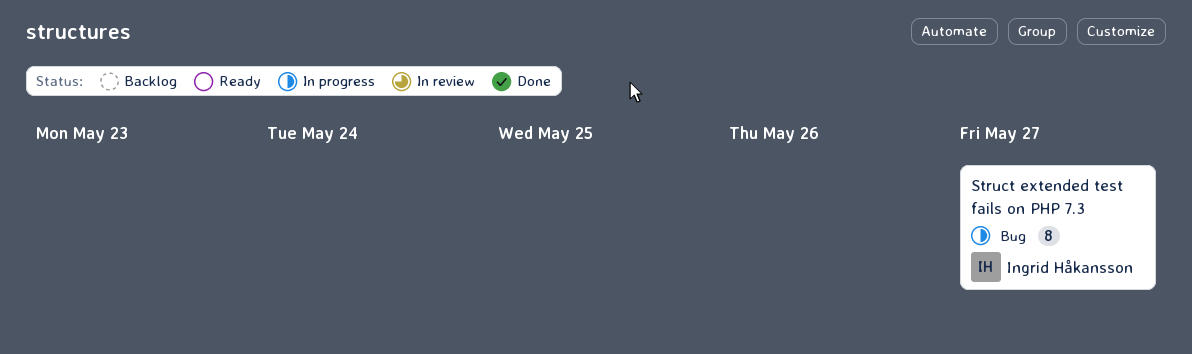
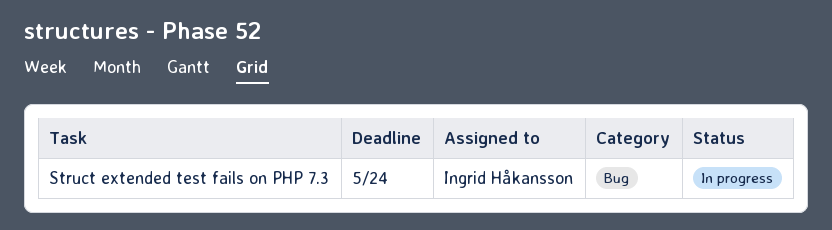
Struct extended test fails on PHP 7.3, due: May 27 -> May 24

